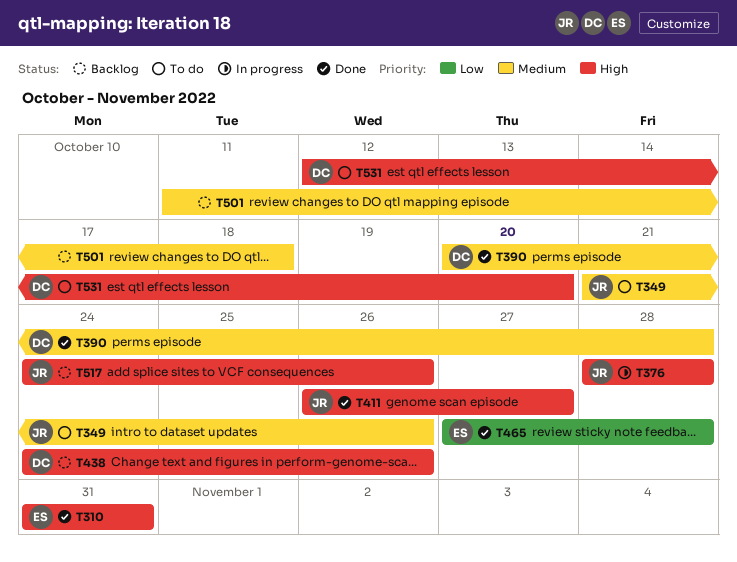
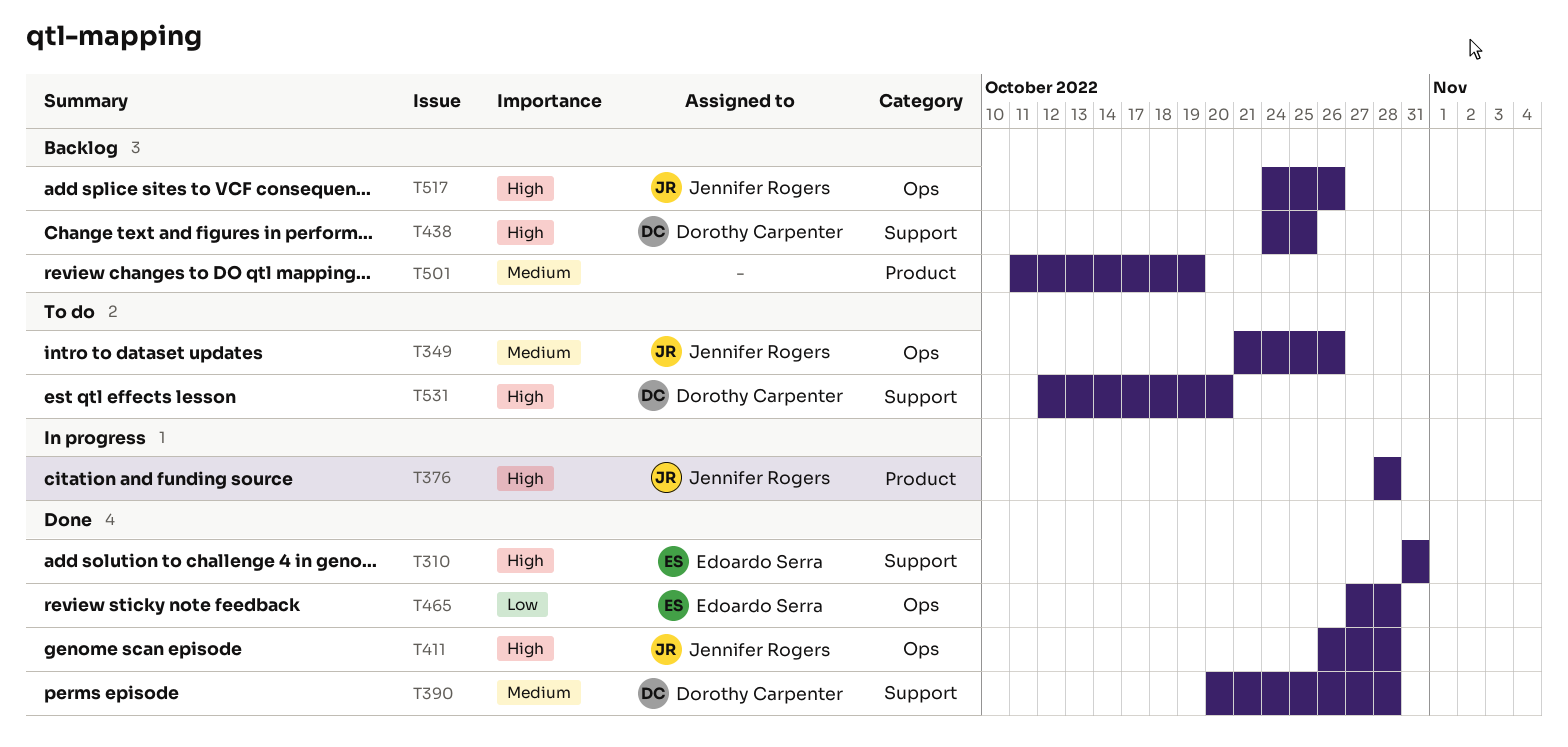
T411, due: Oct 27 -> Oct 28
T438, due: Oct 26 -> Oct 25
T501, due: Oct 18 -> Oct 19

